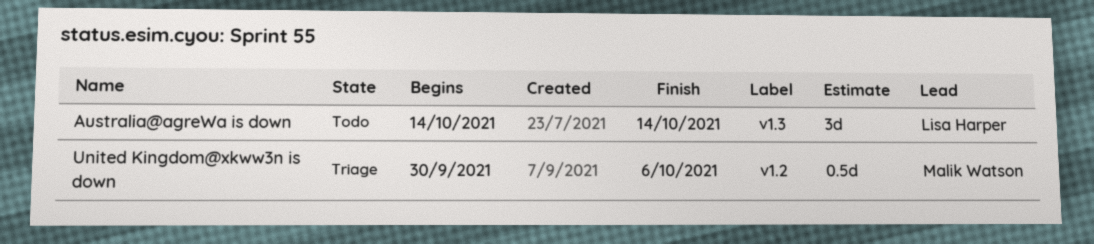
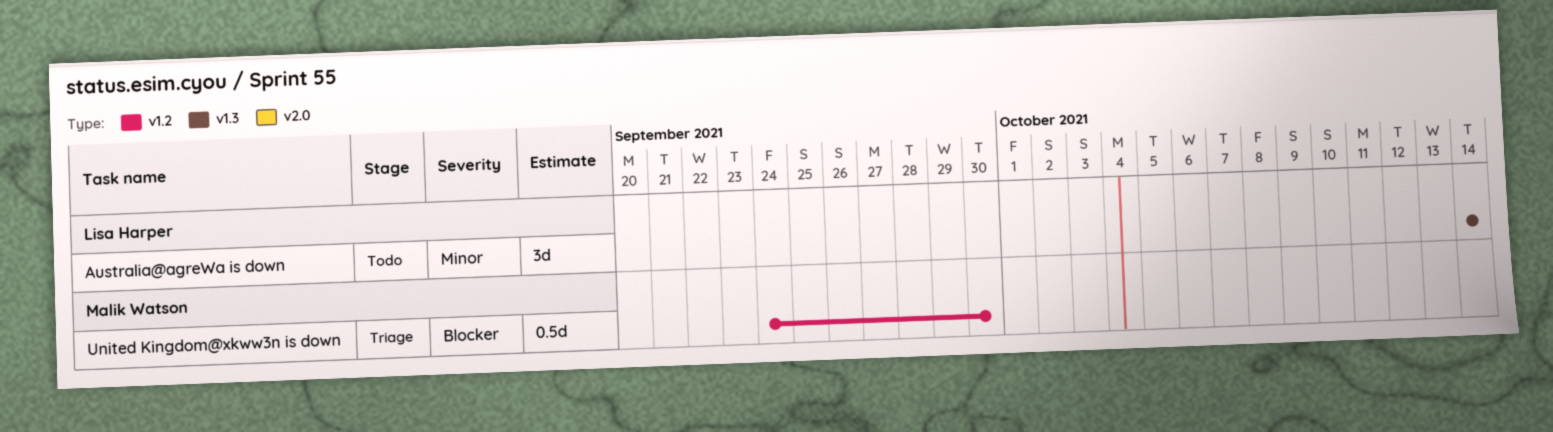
United Kingdom@xkww3n is down, start: Sep 30 -> Sep 24
United Kingdom@xkww3n is down, due: Oct 6 -> Sep 30

